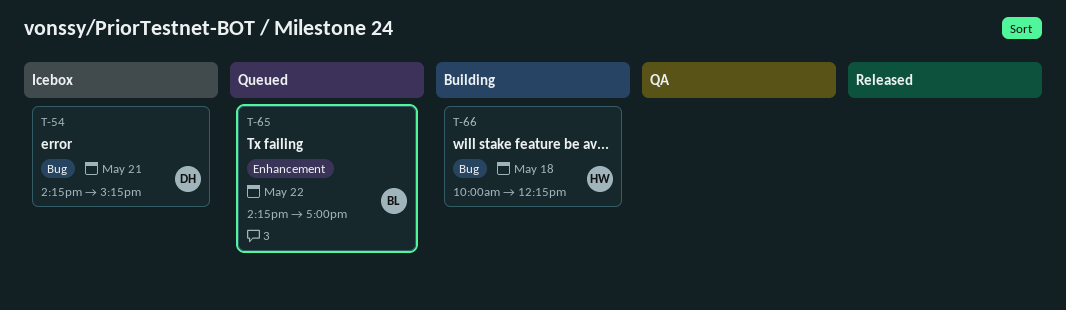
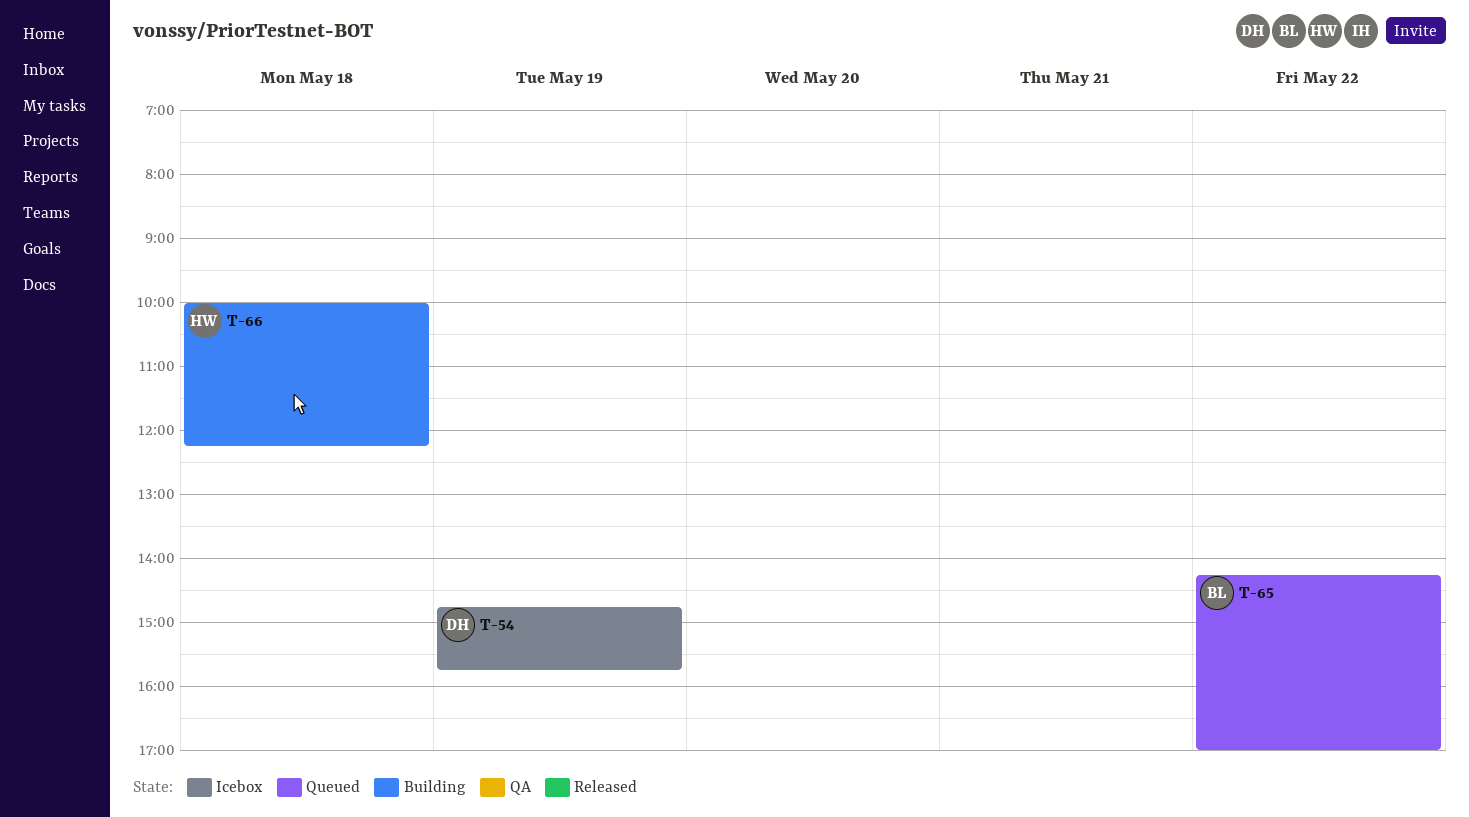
T-54, day: May 21 -> May 19
T-54, begins: 14:15 -> 14:45
T-54, ends: 15:15 -> 15:45

